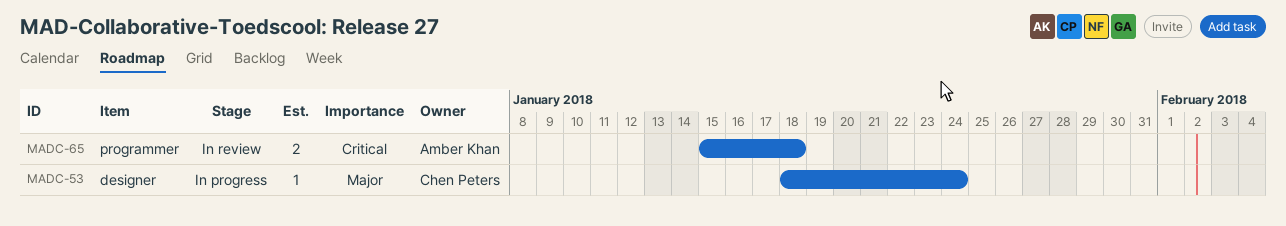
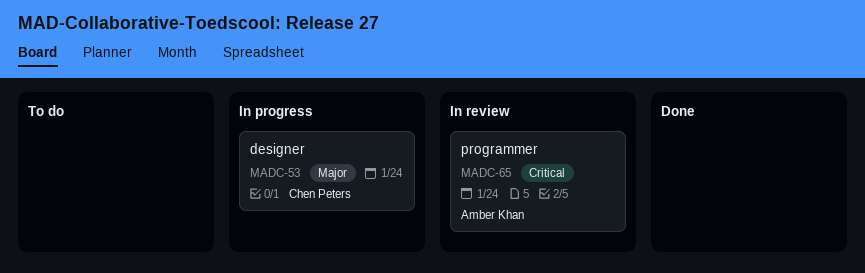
MADC-65, due: Jan 18 -> Jan 24

